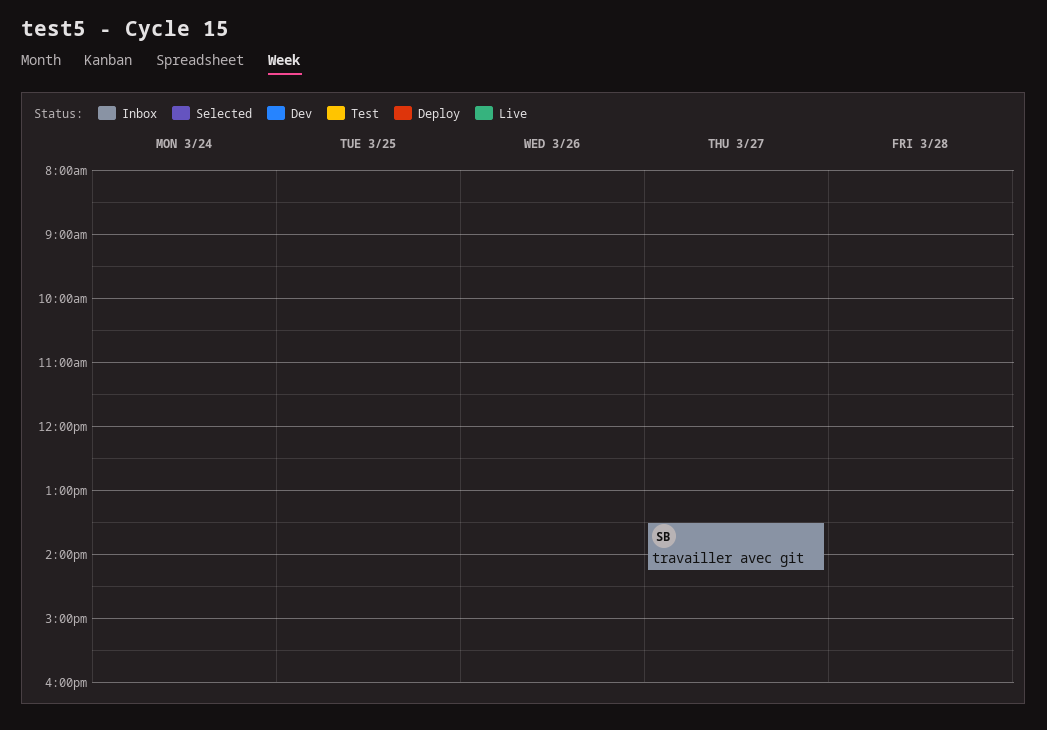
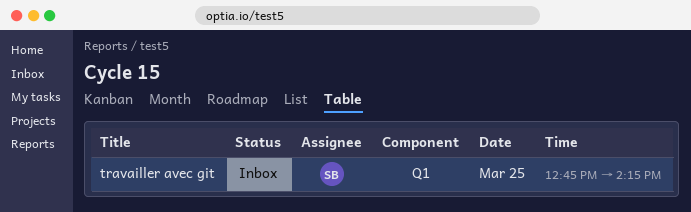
travailler avec git, day: Mar 27 -> Mar 25
travailler avec git, begins: 13:30 -> 12:45

